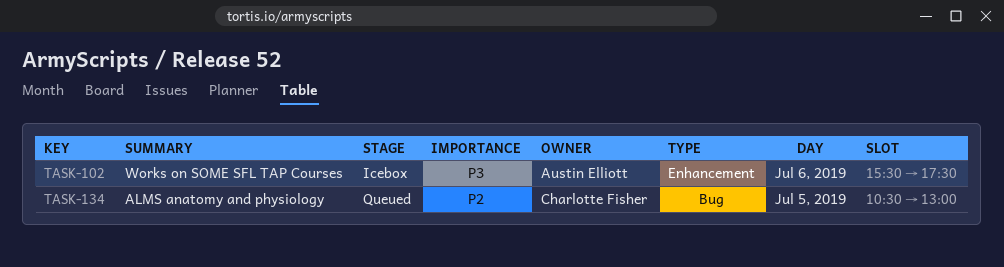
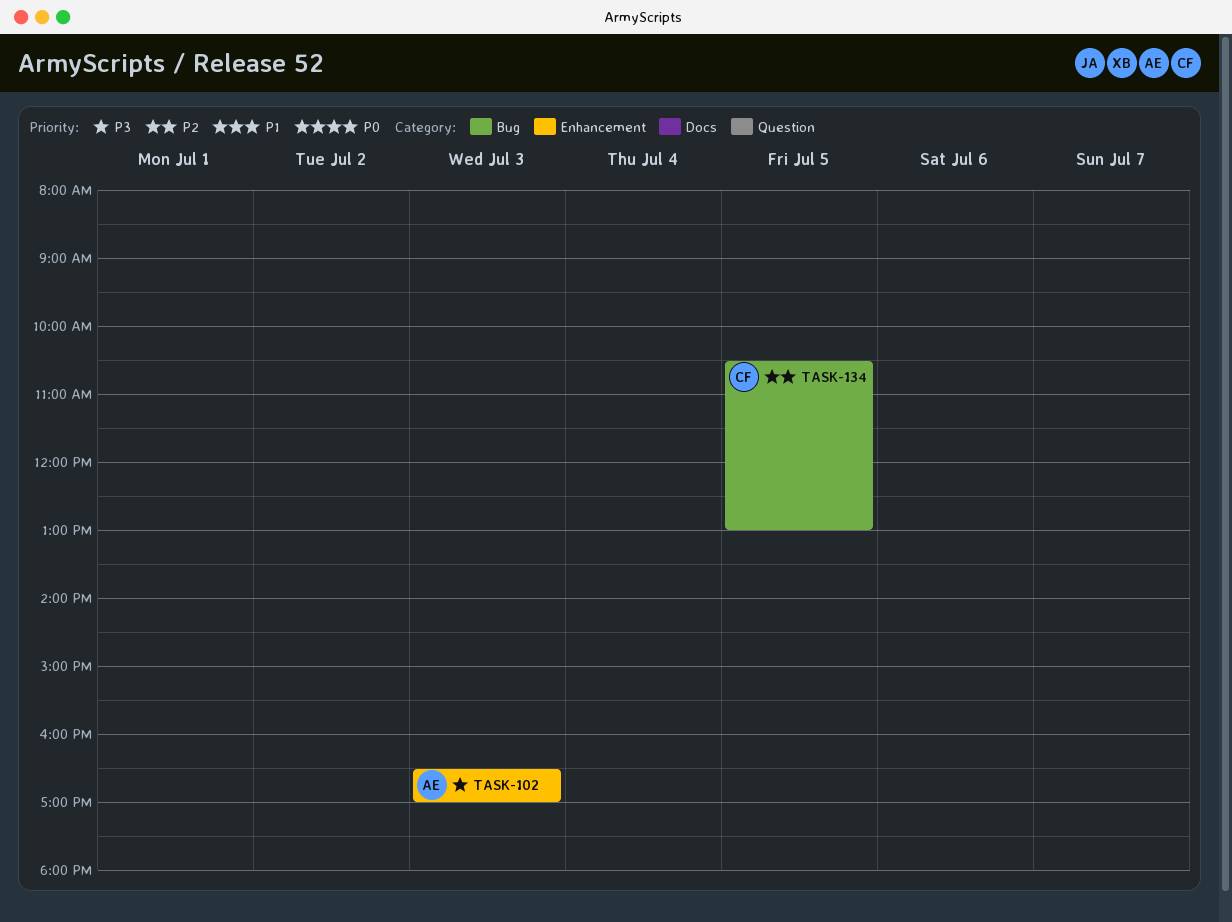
TASK-102, day: Jul 6 -> Jul 3
TASK-102, begins: 15:30 -> 16:30
TASK-102, ends: 17:30 -> 17:00

